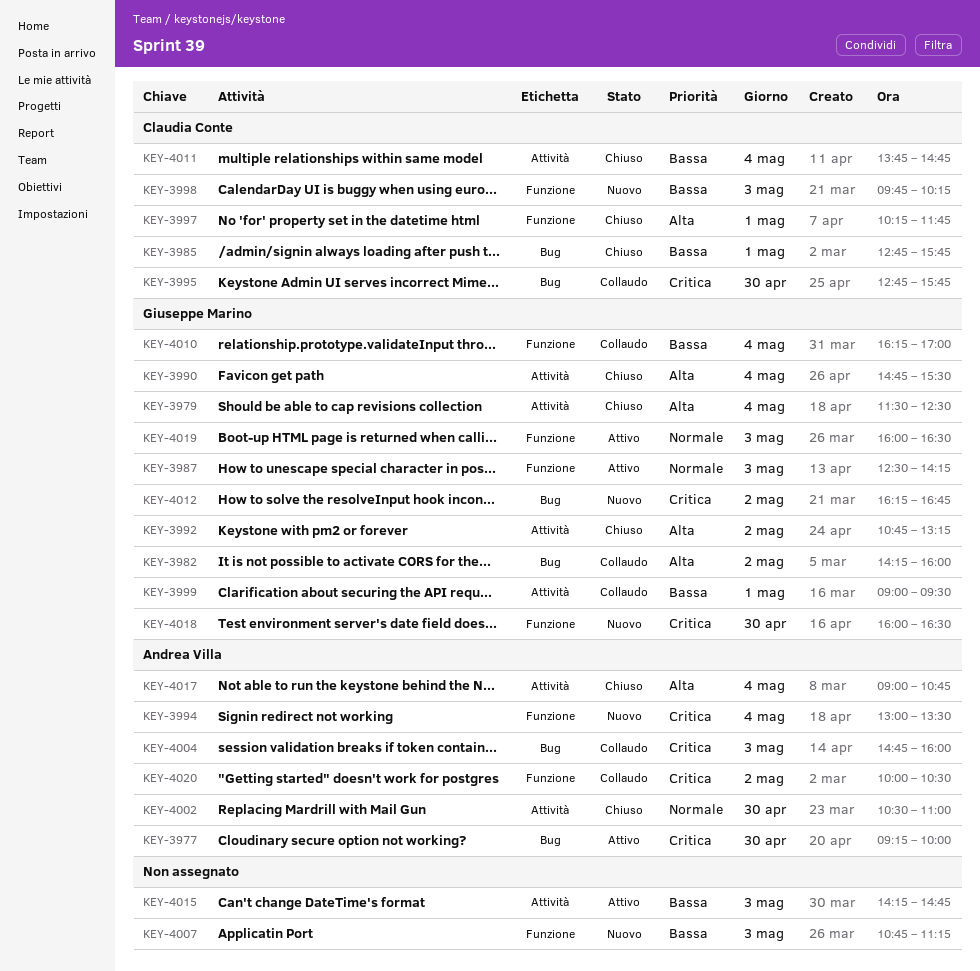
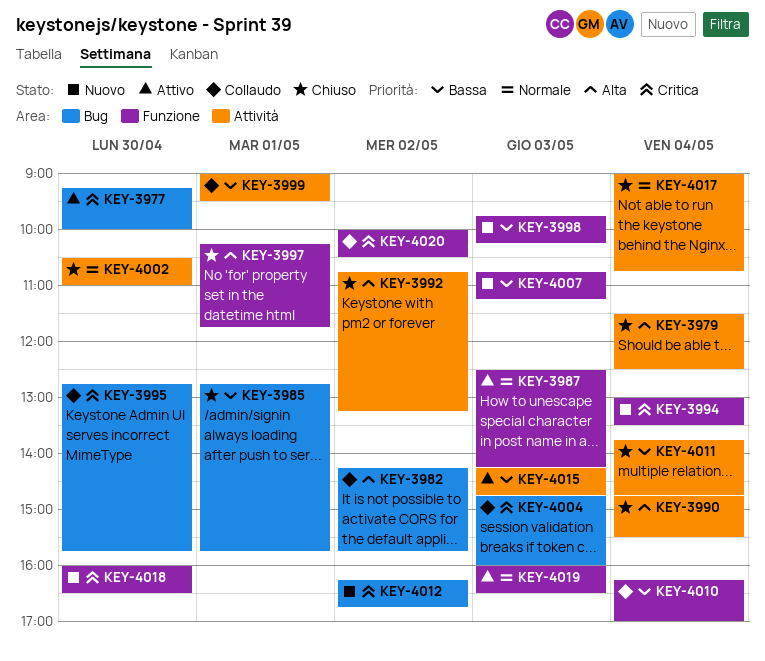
KEY-3982, ends: 16:00 -> 15:45
KEY-4017, priority: Alta -> Normale

